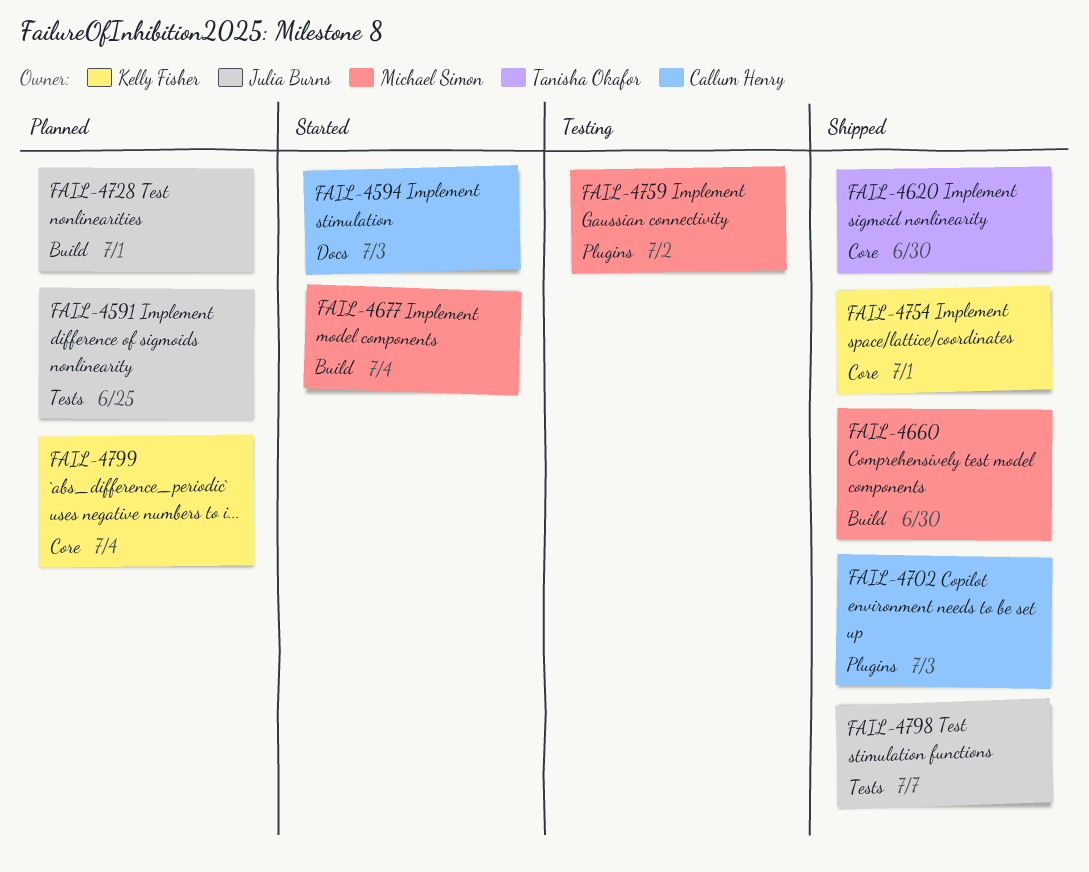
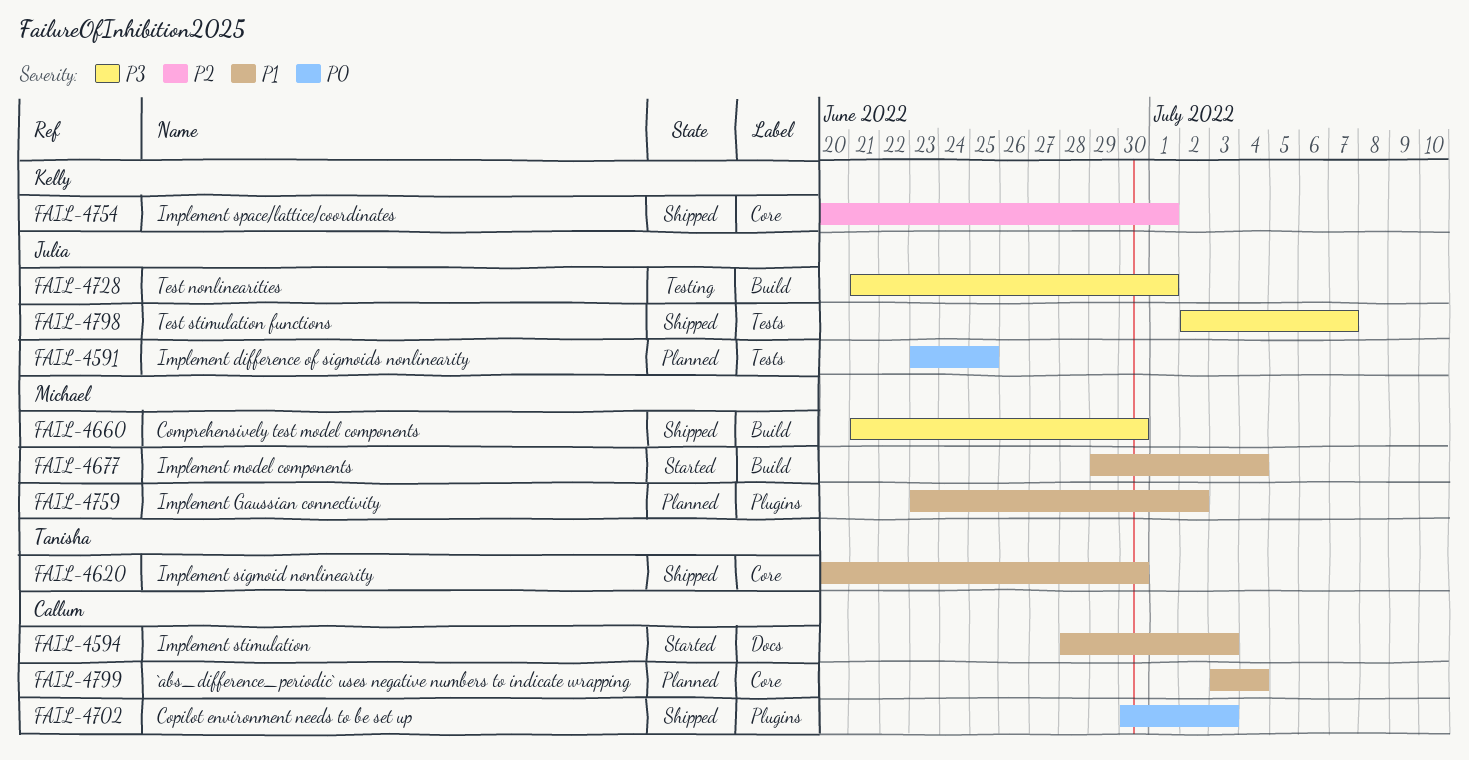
FAIL-4728, status: Planned -> Testing
FAIL-4759, status: Testing -> Planned
FAIL-4799, owner: Kelly Fisher -> Callum Henry

